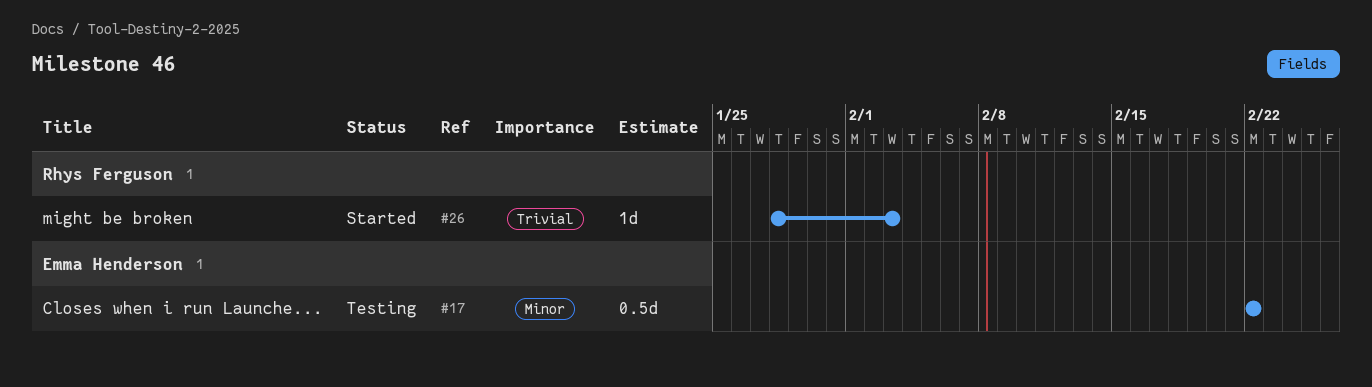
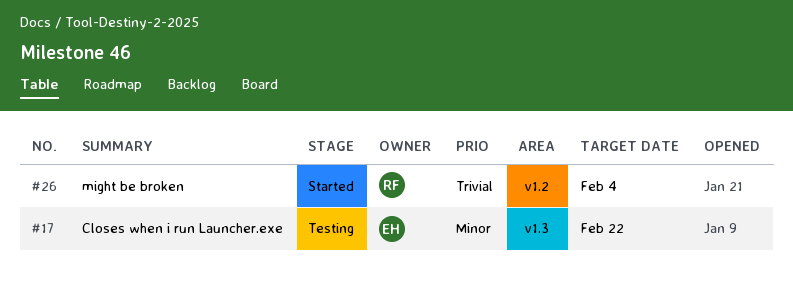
#26, due: Feb 3 -> Feb 4

